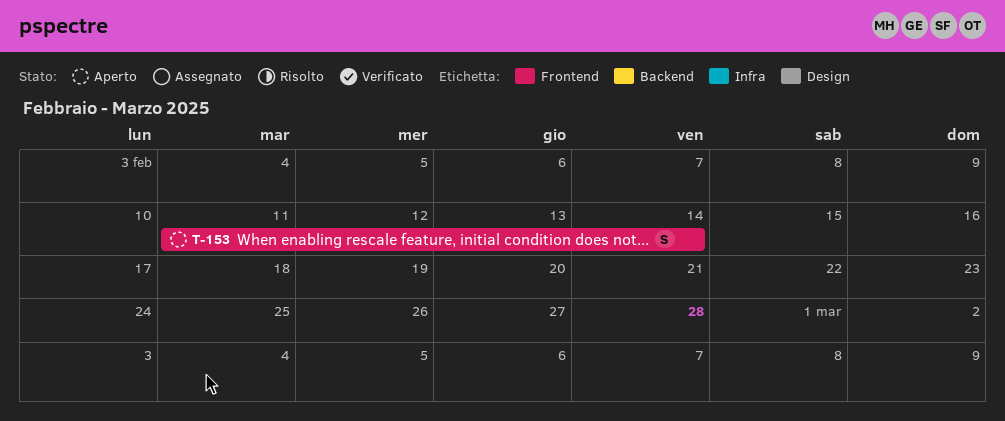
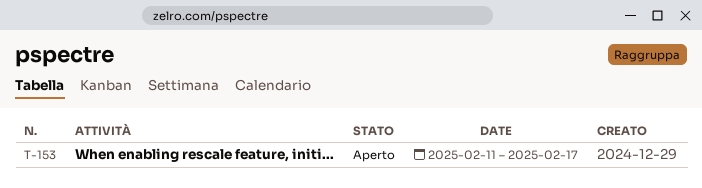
T-153, due: Feb 14 -> Feb 17

